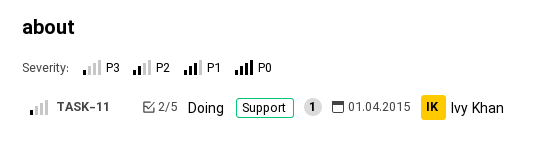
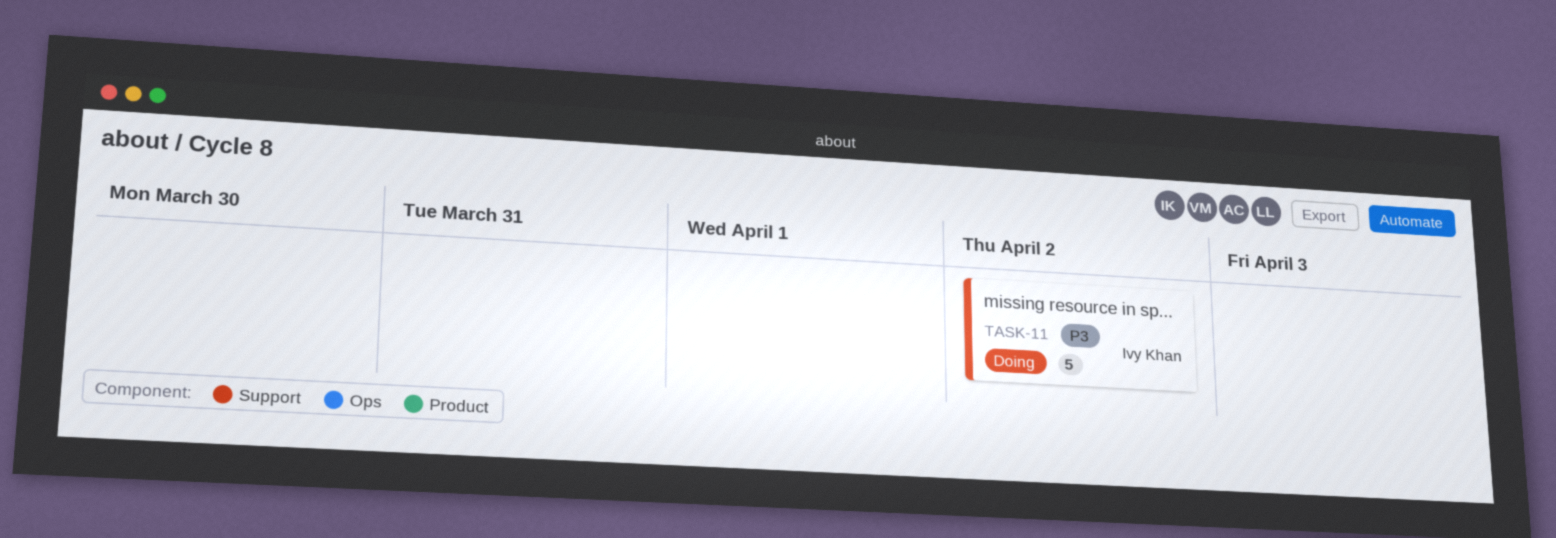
TASK-11, estimate: 1 -> 5
TASK-11, due: Apr 1 -> Apr 2

